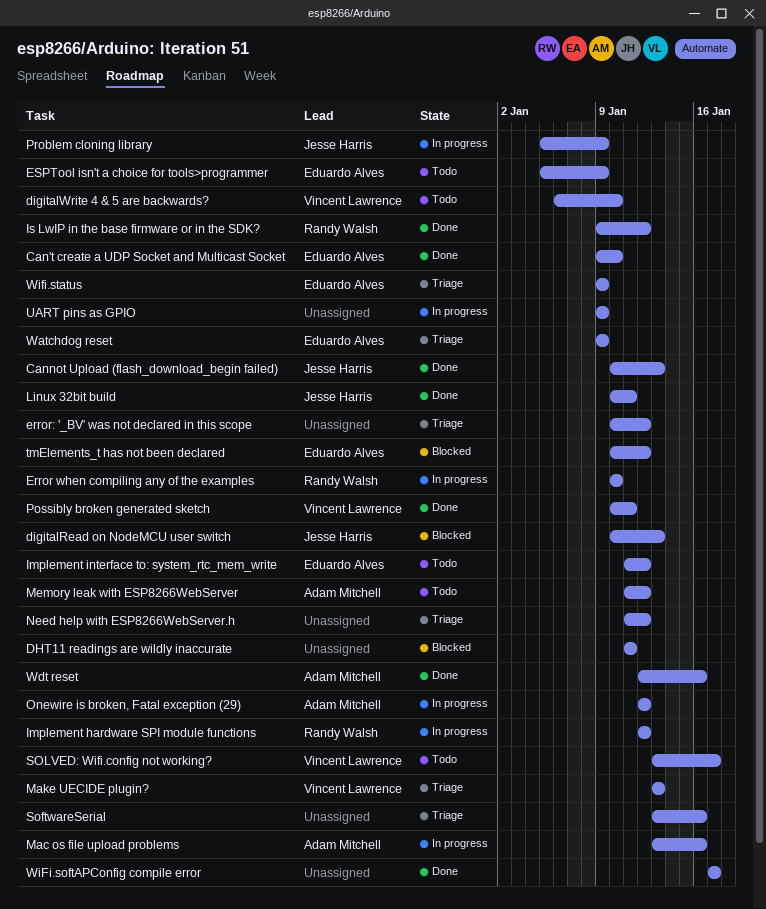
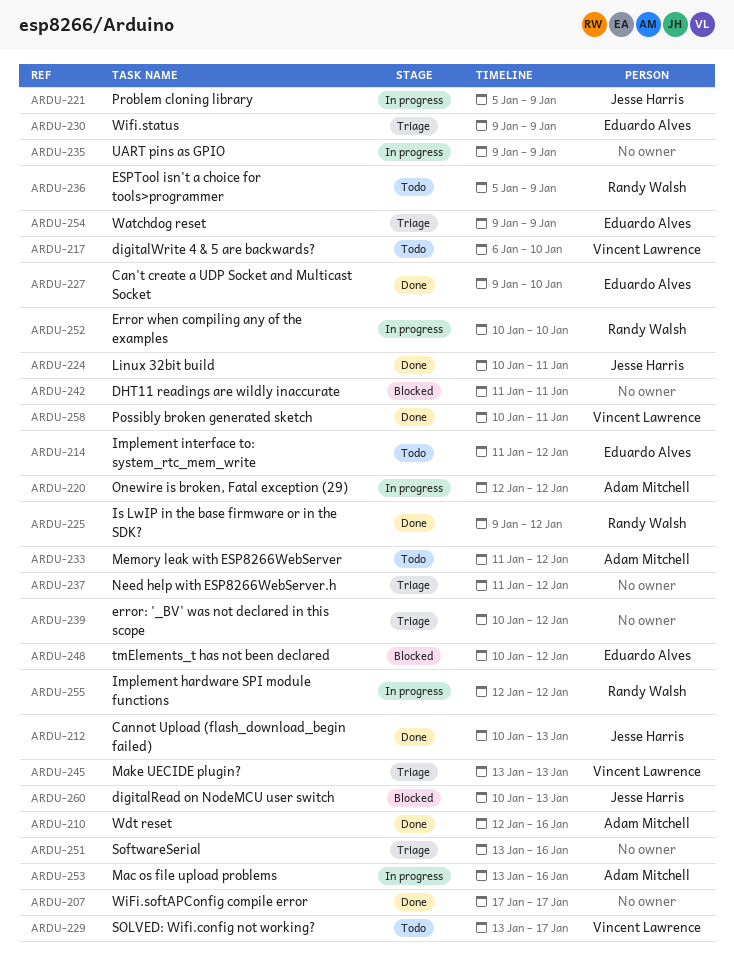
ESPTool isn't a choice for tools>programmer, owner: Eduardo Alves -> Randy Walsh

